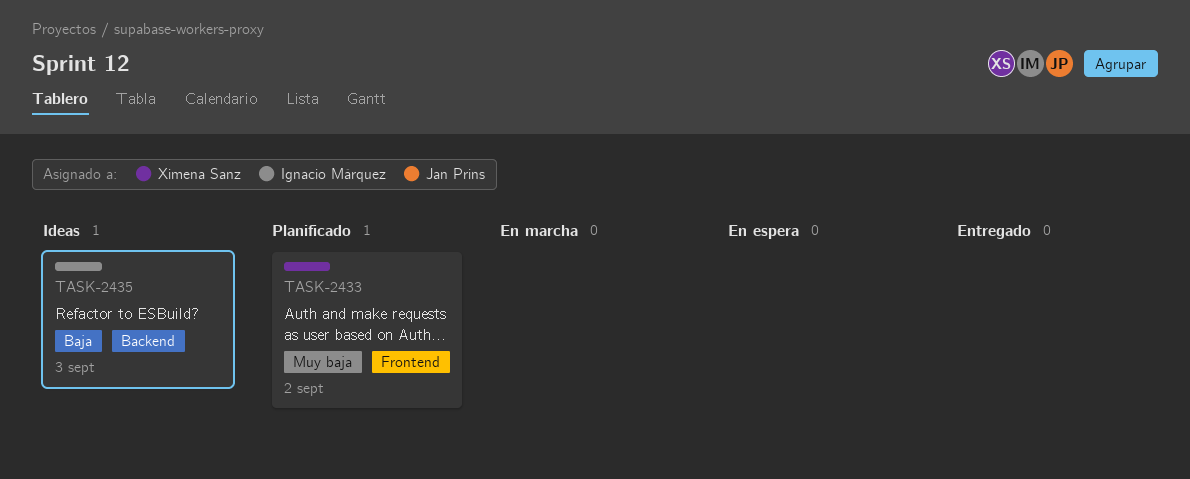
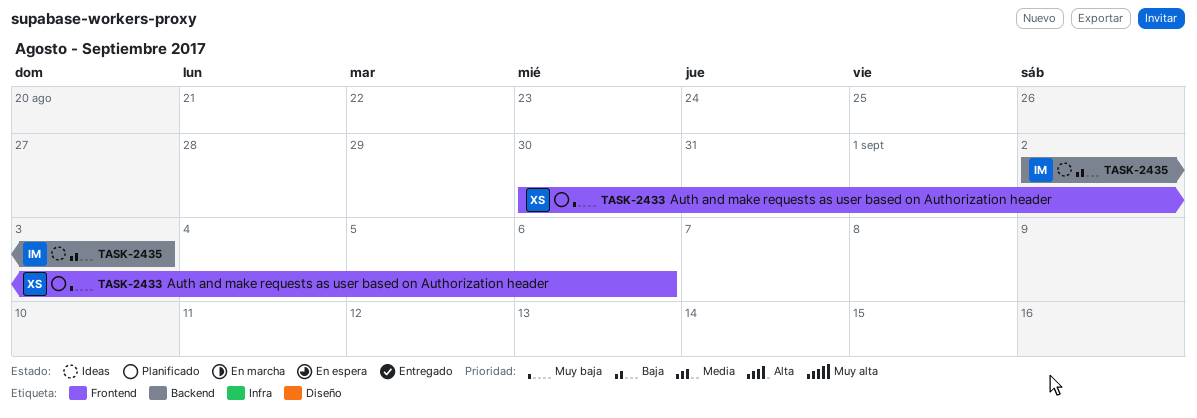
TASK-2433, due: Sep 2 -> Sep 6

